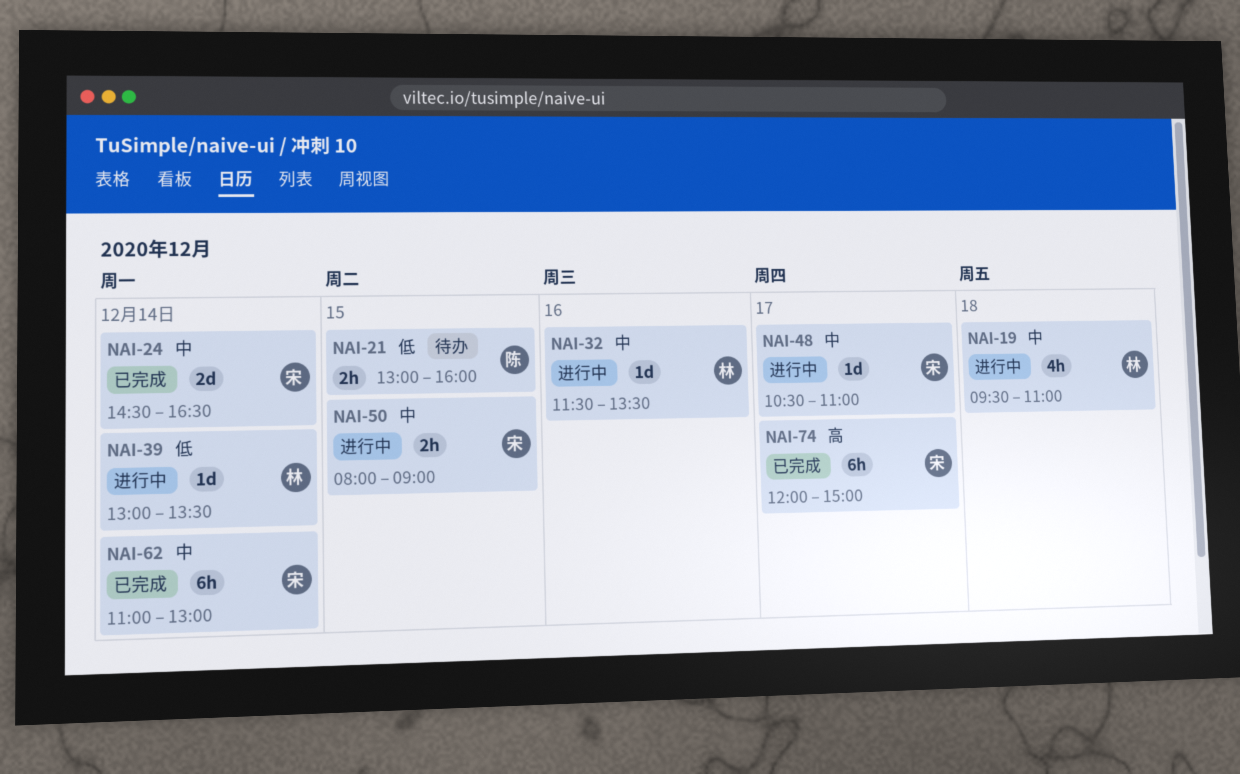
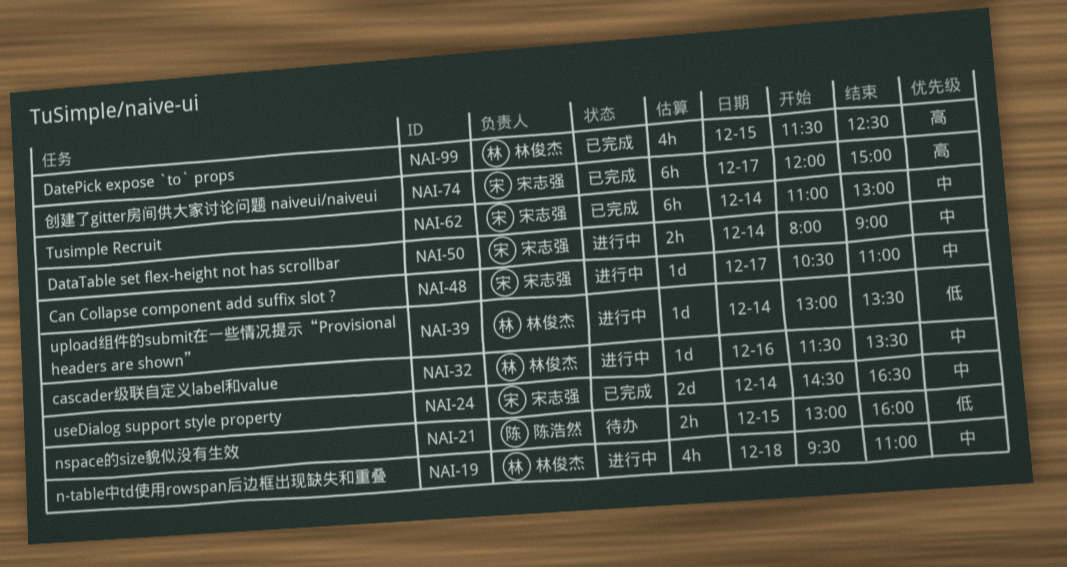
NAI-50, day: Dec 15 -> Dec 14
NAI-99: none -> present

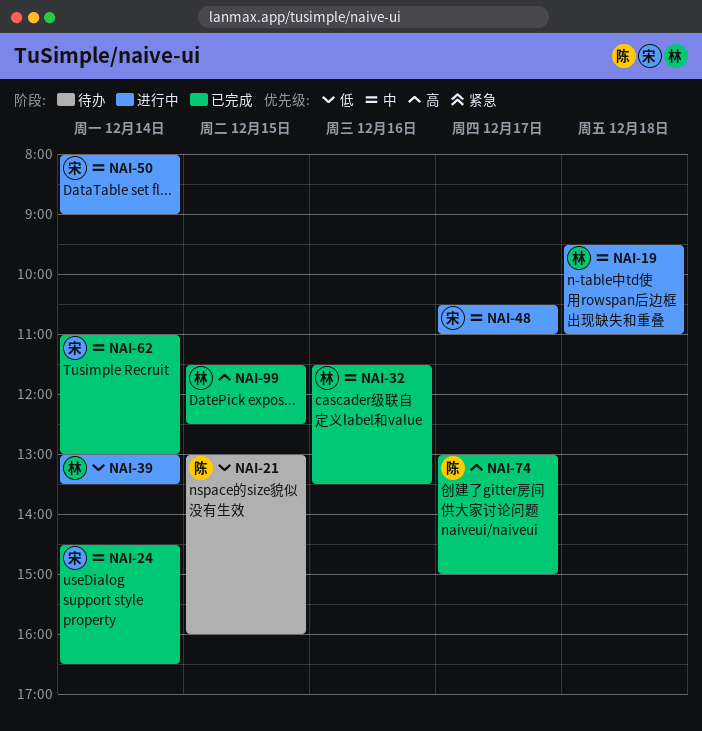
NAI-32, status: 进行中 -> 已完成
NAI-74, owner: 宋志强 -> 陈浩然
NAI-74, begins: 12:00 -> 13:00

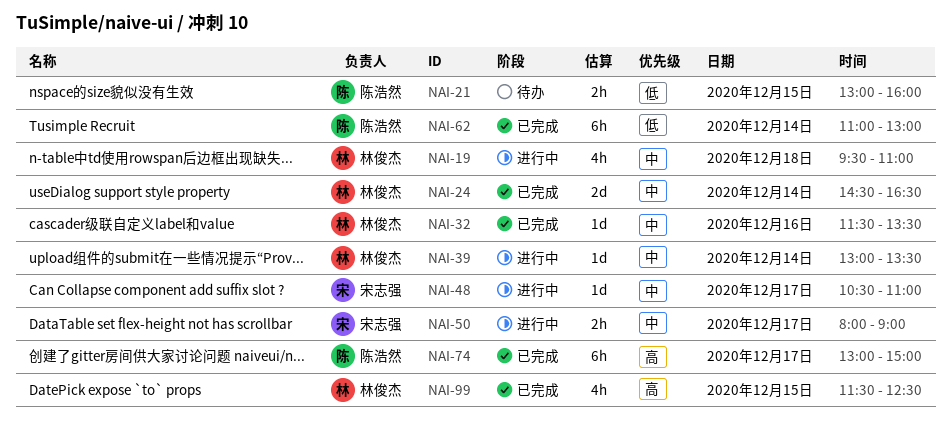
NAI-24, owner: 宋志强 -> 林俊杰
NAI-39, priority: 低 -> 中
NAI-50, day: Dec 14 -> Dec 17
NAI-62, owner: 宋志强 -> 陈浩然
NAI-62, priority: 中 -> 低

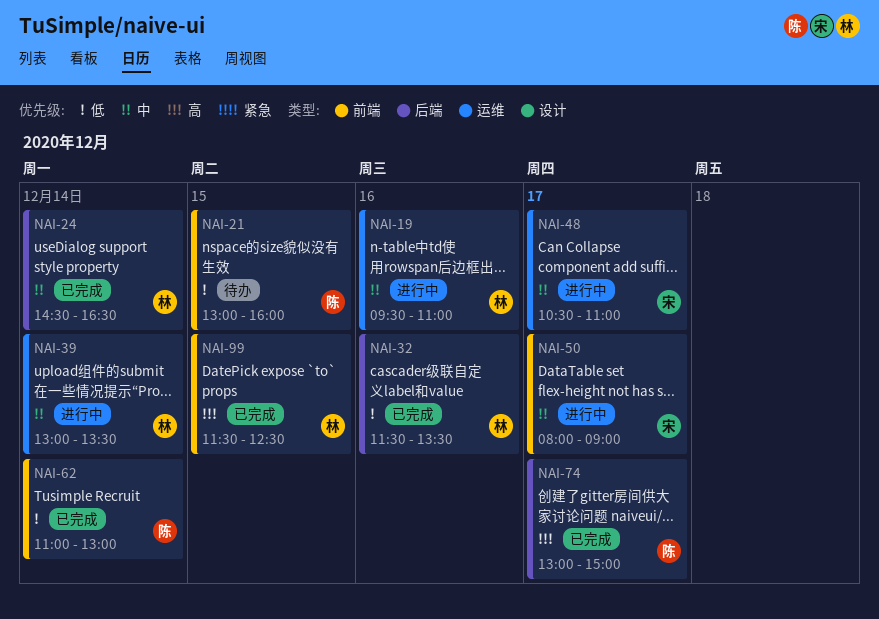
NAI-19, day: Dec 18 -> Dec 16
NAI-32, priority: 中 -> 低

